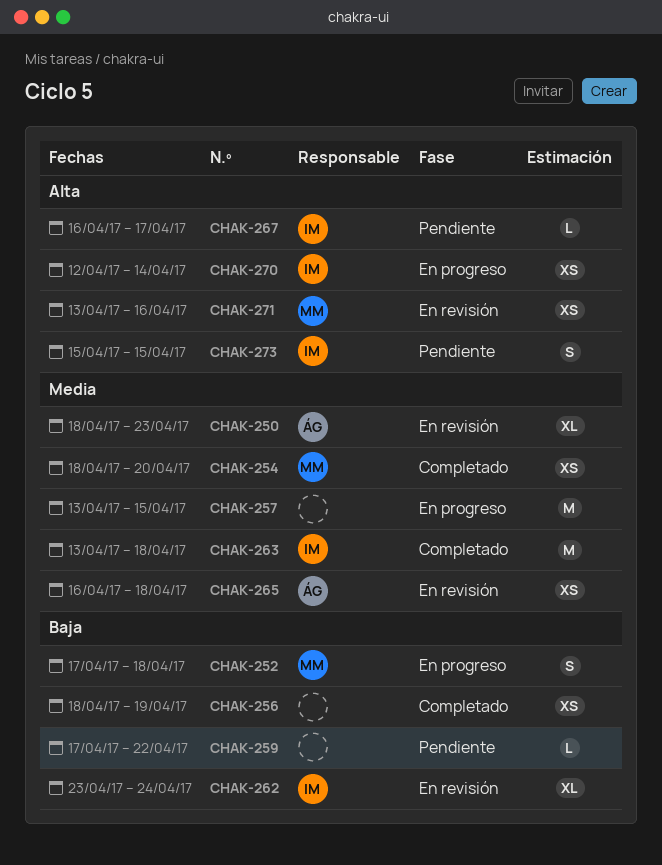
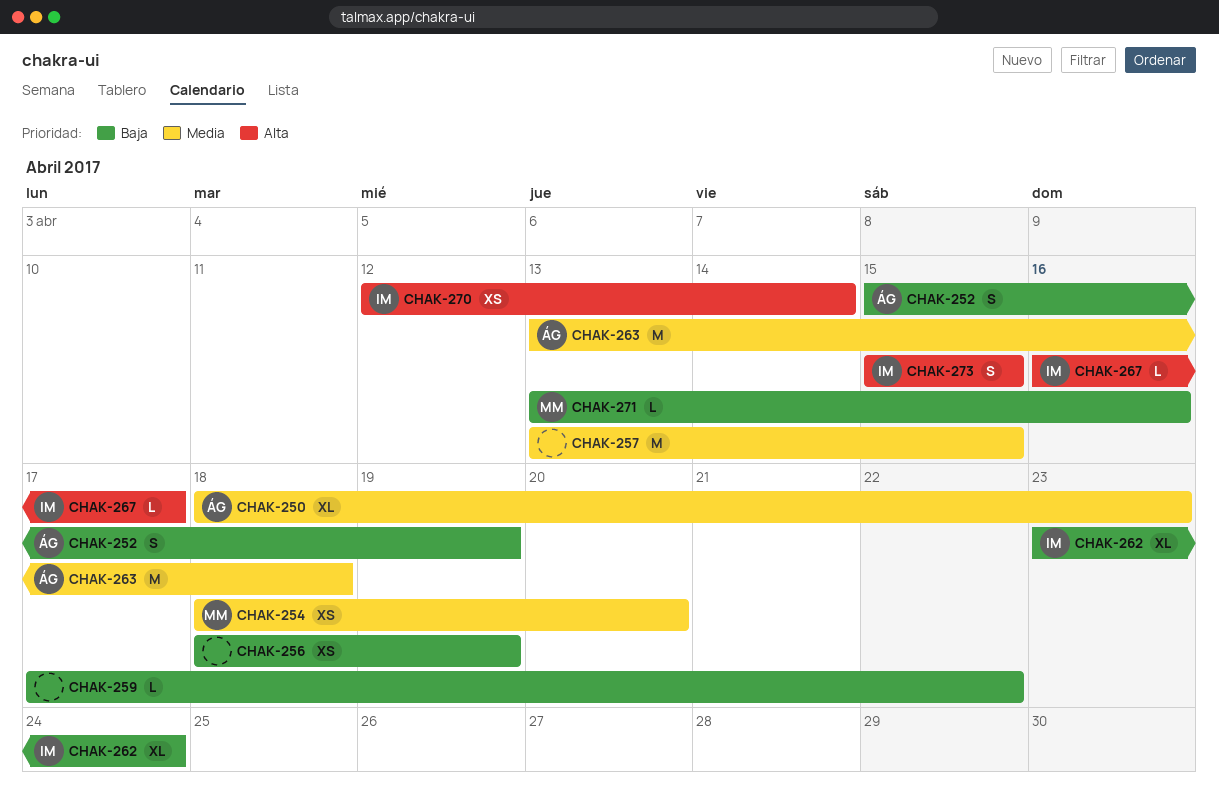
CHAK-252, owner: MM -> ÁG
CHAK-252, start: Apr 17 -> Apr 15
CHAK-252, due: Apr 18 -> Apr 19
CHAK-263, owner: IM -> ÁG
CHAK-265: present -> none
CHAK-271, priority: Alta -> Baja
CHAK-271, estimate: XS -> L

